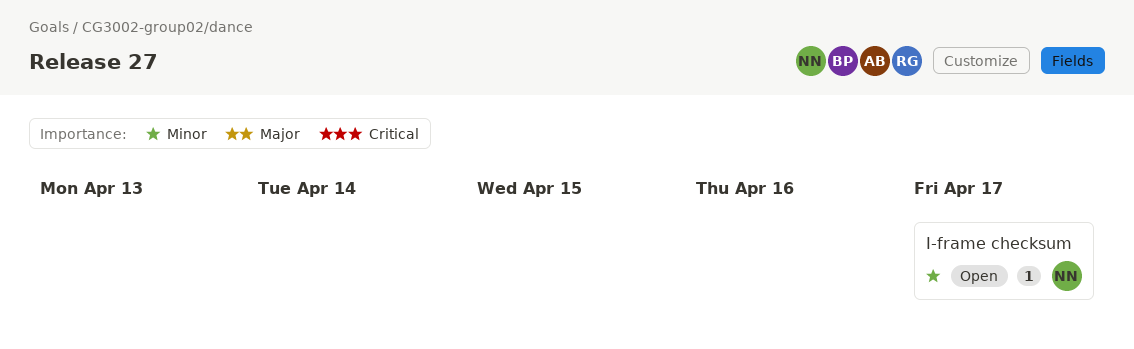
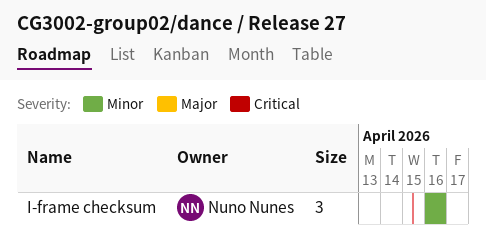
I-frame checksum, estimate: 1 -> 3
I-frame checksum, due: Apr 17 -> Apr 16

